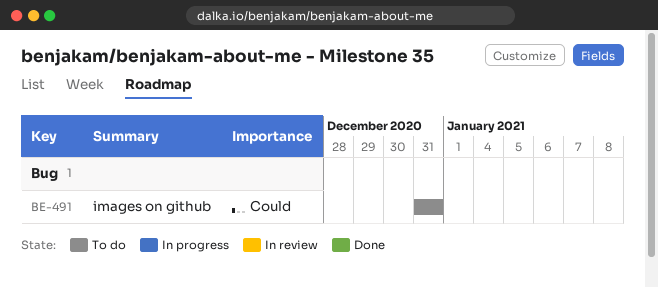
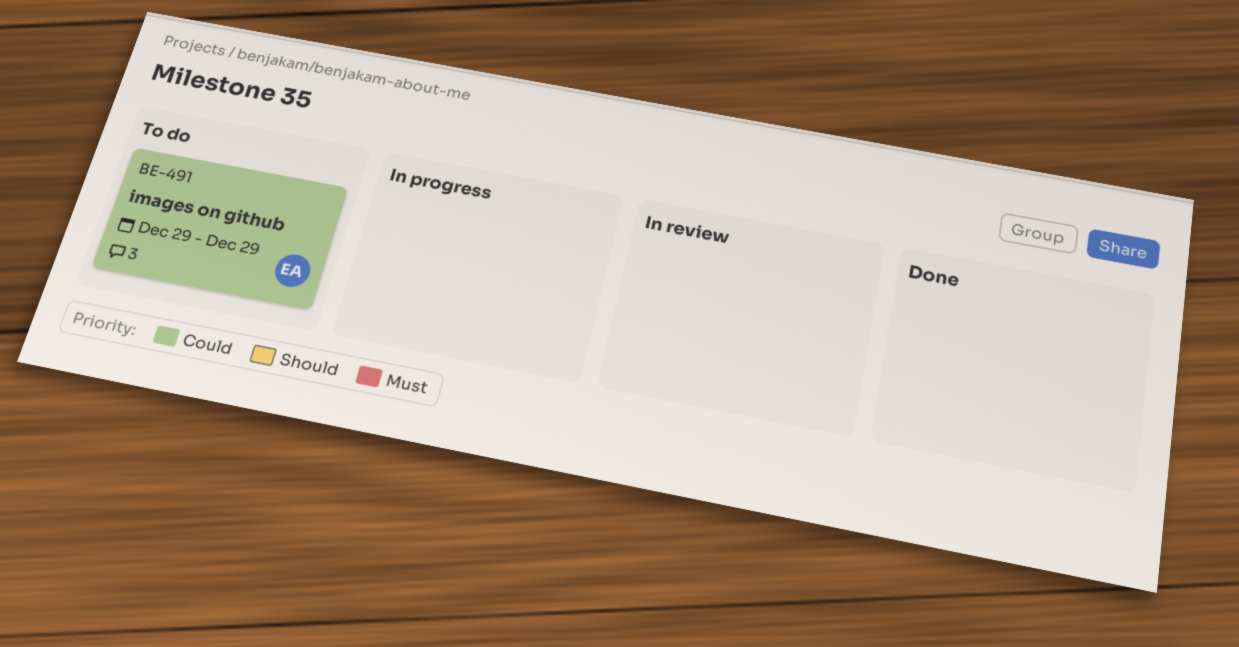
BE-491, start: Dec 31 -> Dec 29
BE-491, due: Dec 31 -> Dec 29

